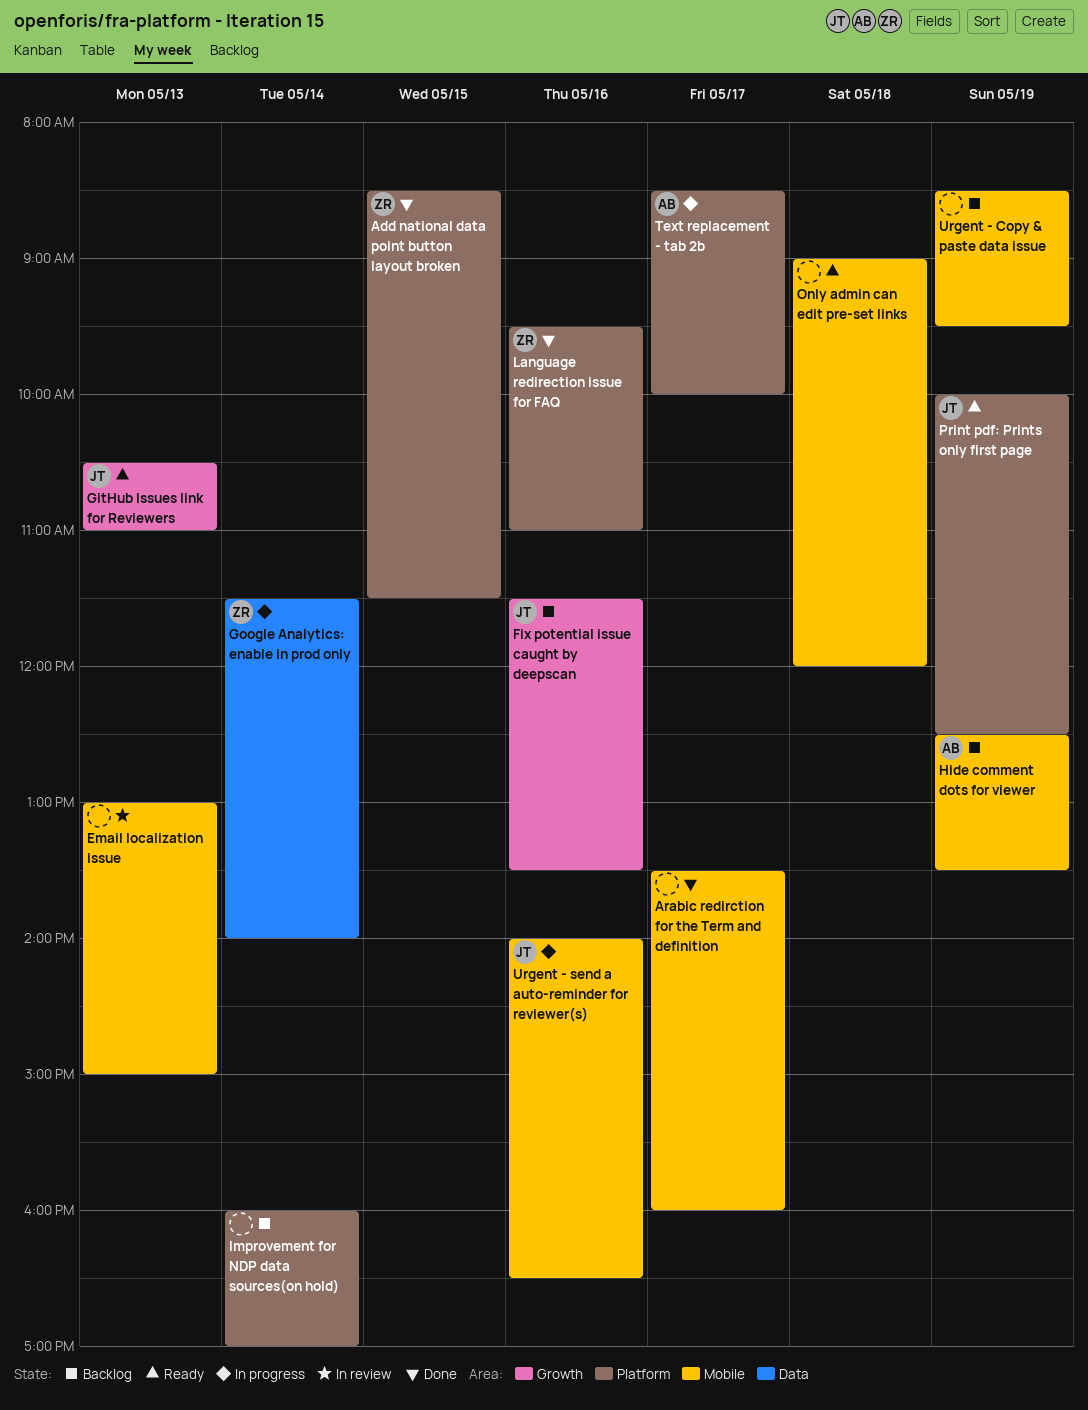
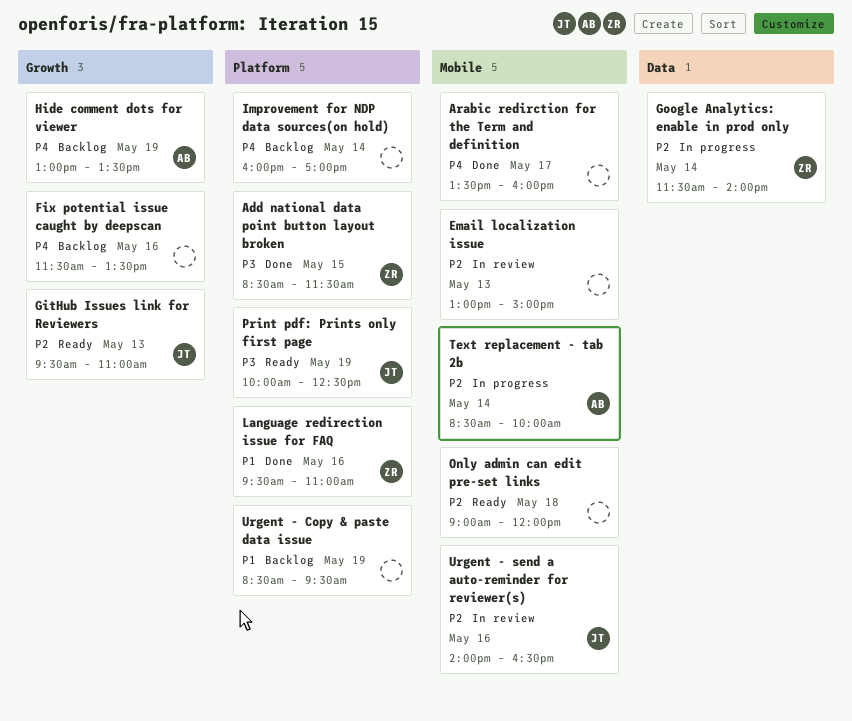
Fix potential issue caught by deepscan, owner: JT -> none
GitHub Issues link for Reviewers, begins: 10:30 -> 09:30
Hide comment dots for viewer, label: Mobile -> Growth
Hide comment dots for viewer, begins: 12:30 -> 13:00
Text replacement - tab 2b, label: Platform -> Mobile
Text replacement - tab 2b, day: May 17 -> May 14
Urgent - Copy & paste data issue, label: Mobile -> Platform
Urgent - send a auto-reminder for reviewer(s), status: In progress -> In review

